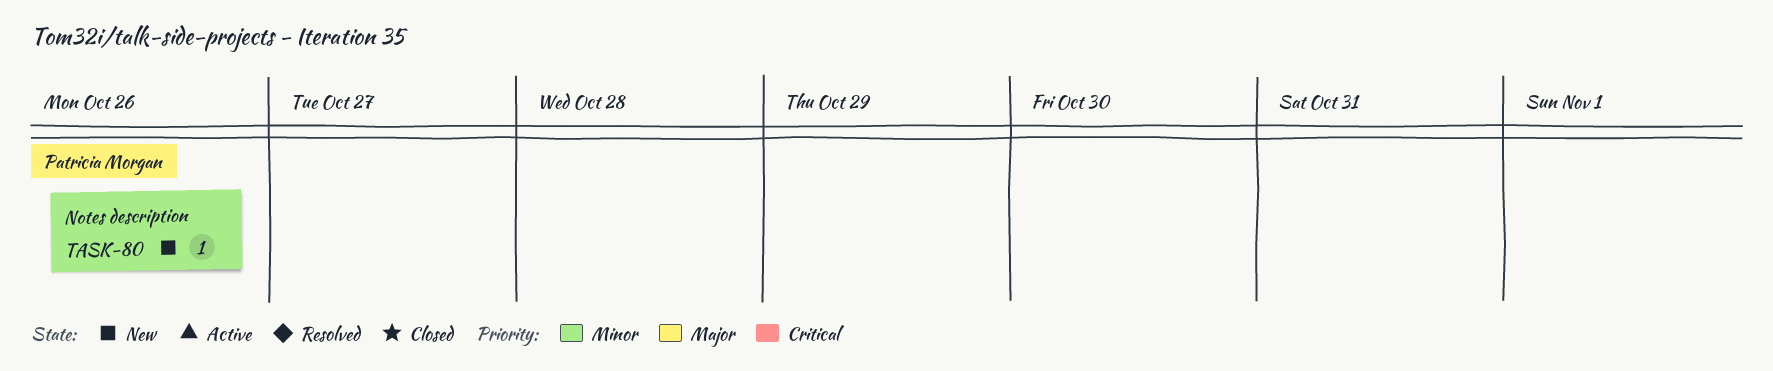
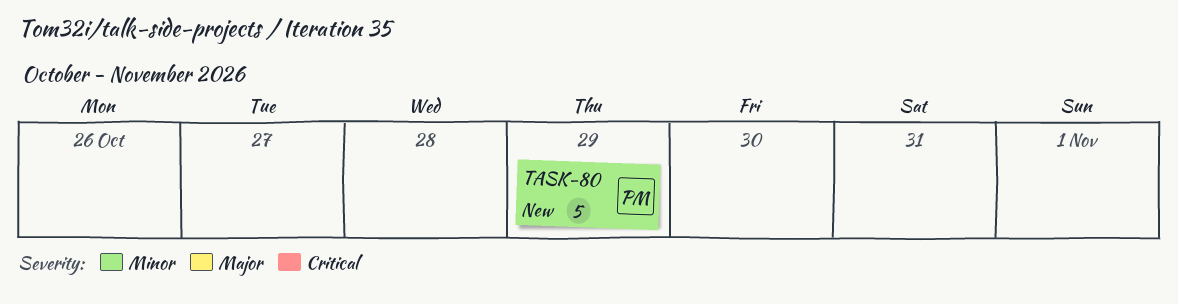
TASK-80, estimate: 1 -> 5
TASK-80, due: Oct 26 -> Oct 29

